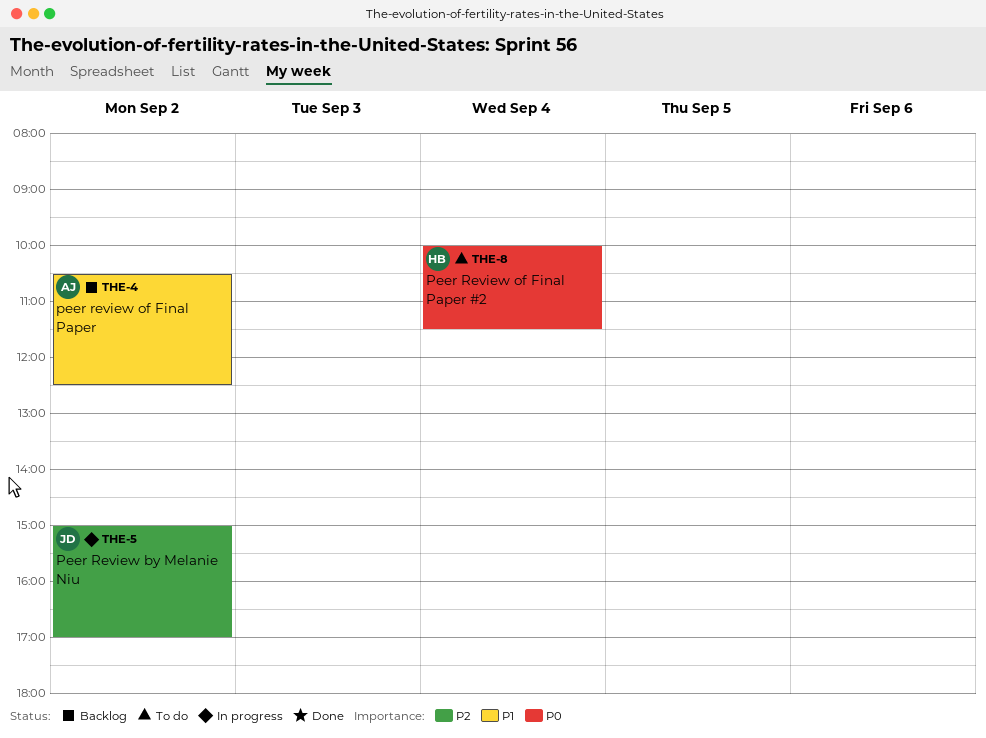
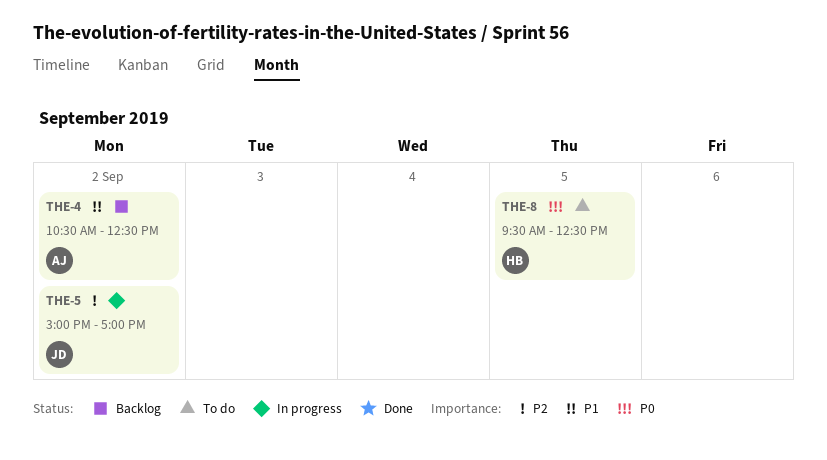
THE-8, day: Sep 4 -> Sep 5
THE-8, begins: 10:00 -> 09:30
THE-8, ends: 11:30 -> 12:30

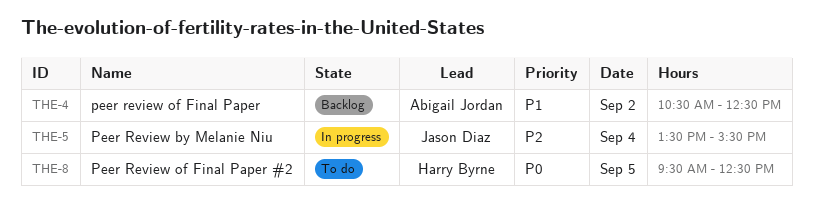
THE-5, day: Sep 2 -> Sep 4
THE-5, begins: 15:00 -> 13:30
THE-5, ends: 17:00 -> 15:30

